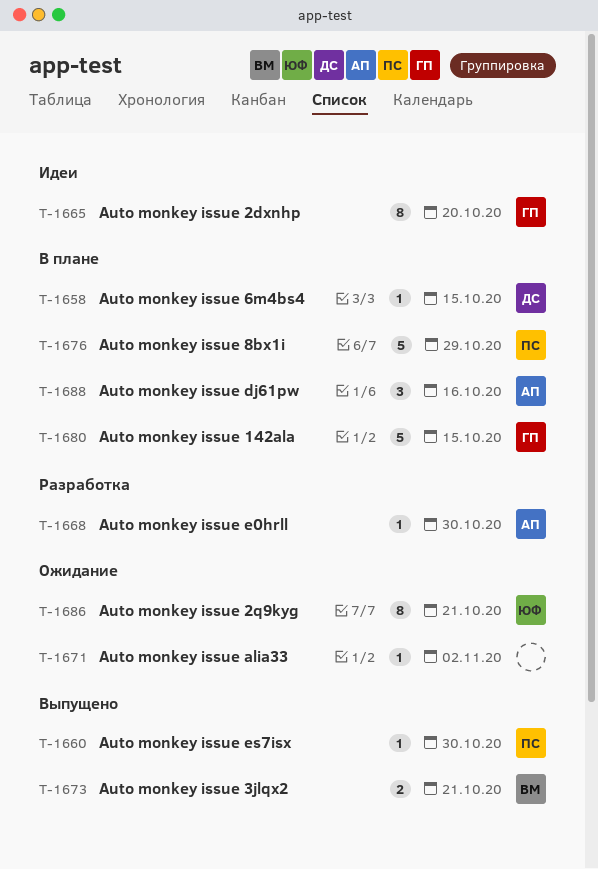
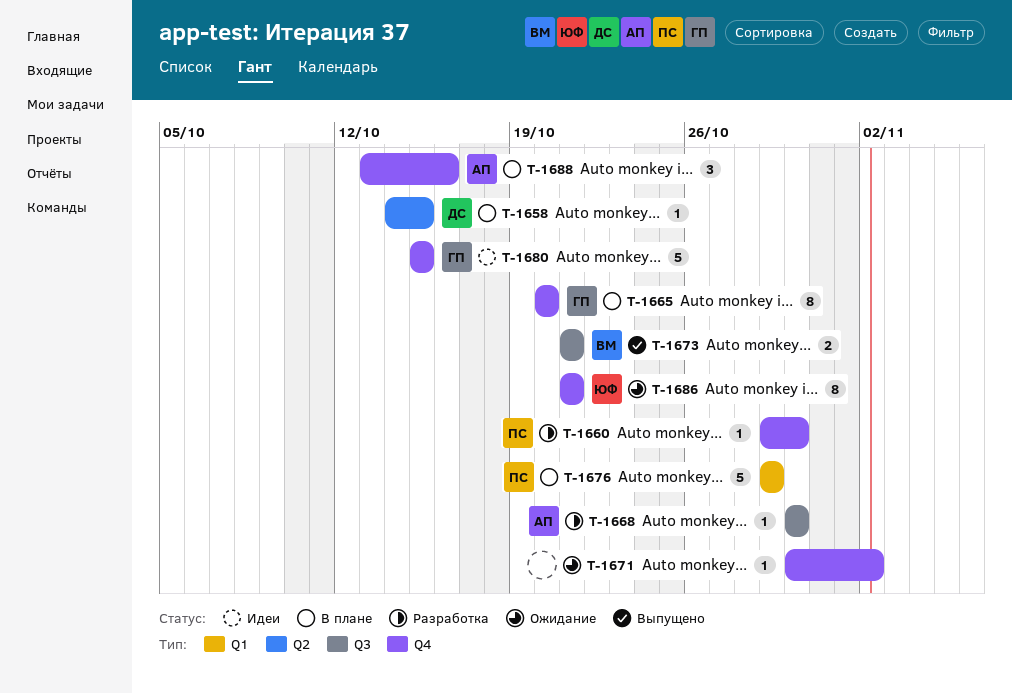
T-1660, status: Выпущено -> Разработка
T-1665, status: Идеи -> В плане
T-1680, status: В плане -> Идеи

